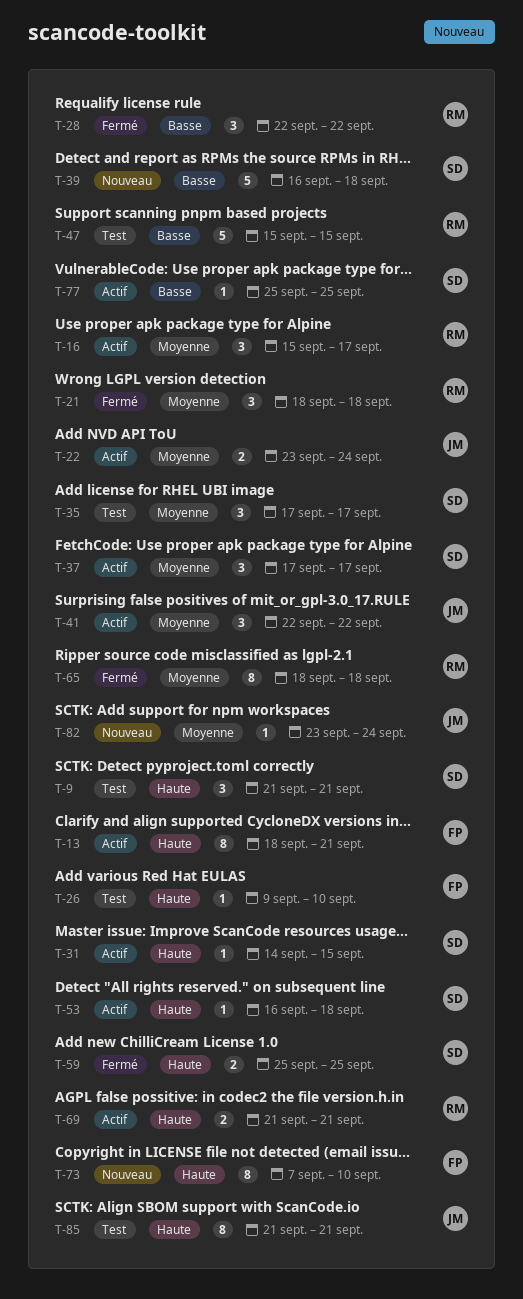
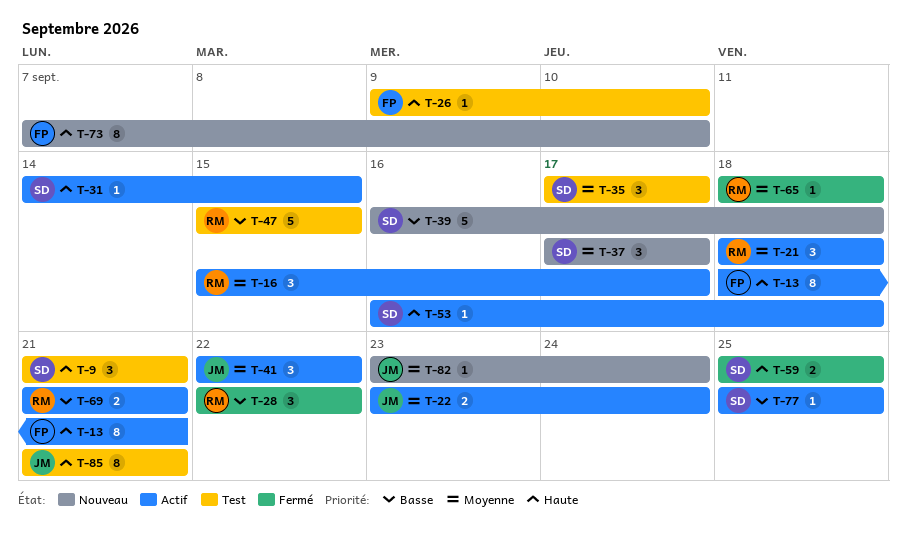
T-21, status: Fermé -> Actif
T-37, status: Actif -> Nouveau
T-65, estimate: 8 -> 1
T-69, priority: Haute -> Basse

